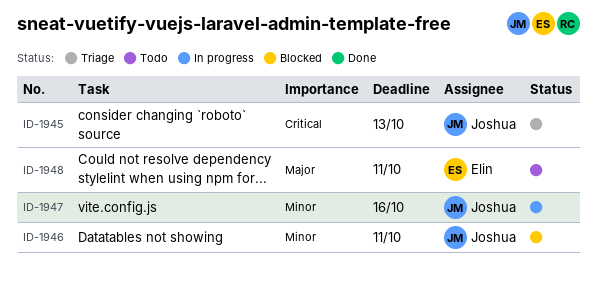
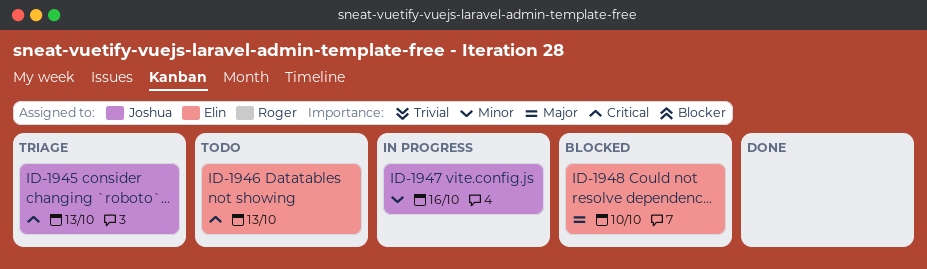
ID-1946, status: Blocked -> Todo
ID-1946, owner: Joshua -> Elin
ID-1946, priority: Minor -> Critical
ID-1946, due: Oct 11 -> Oct 13
ID-1948, status: Todo -> Blocked
ID-1948, due: Oct 11 -> Oct 10

